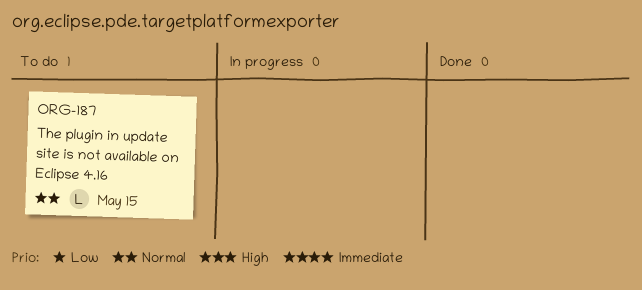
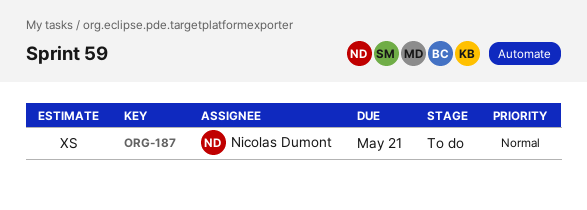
ORG-187, estimate: L -> XS
ORG-187, due: May 15 -> May 21

